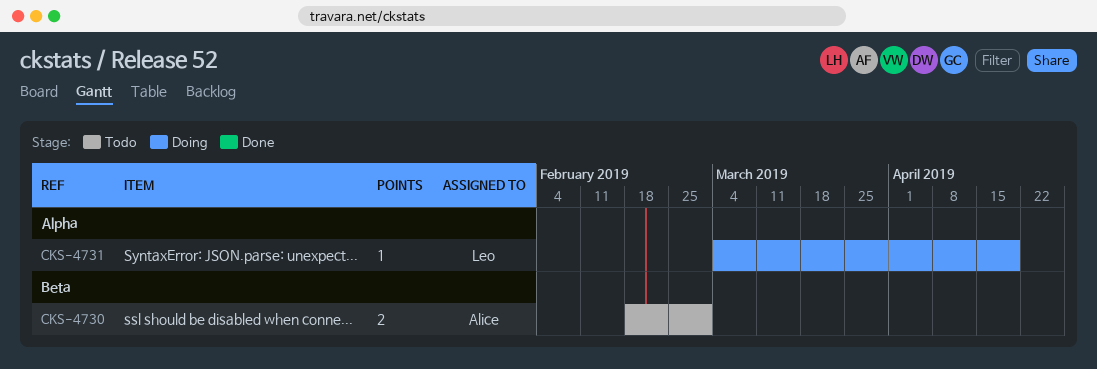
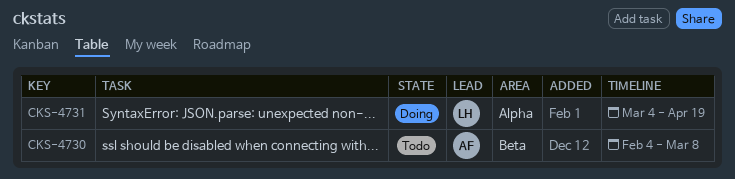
CKS-4730, start: Feb 18 -> Feb 4
CKS-4730, due: Mar 1 -> Mar 8

